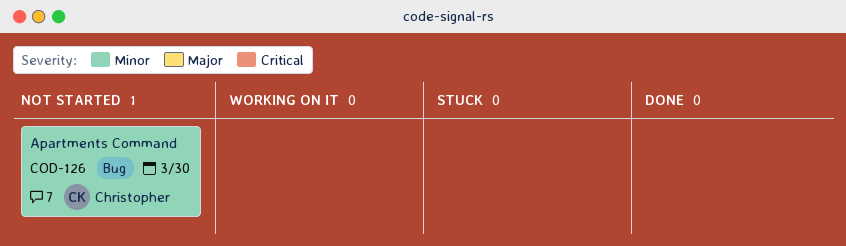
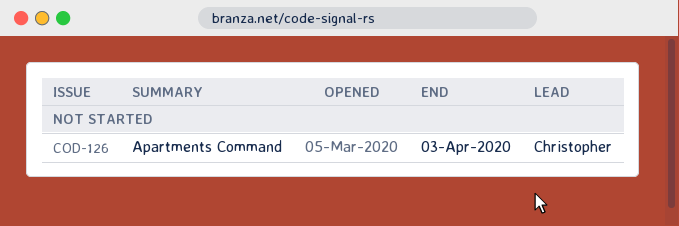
COD-126, due: Mar 30 -> Apr 3

